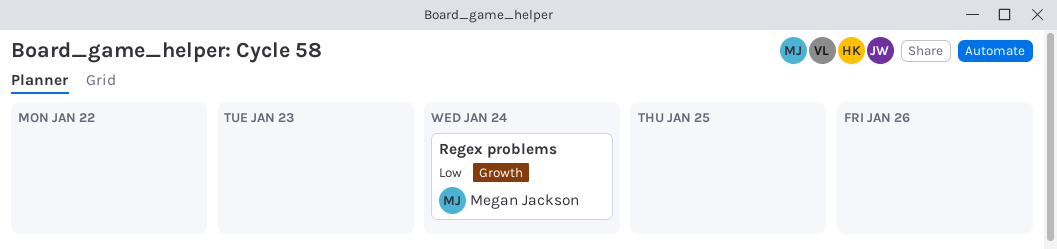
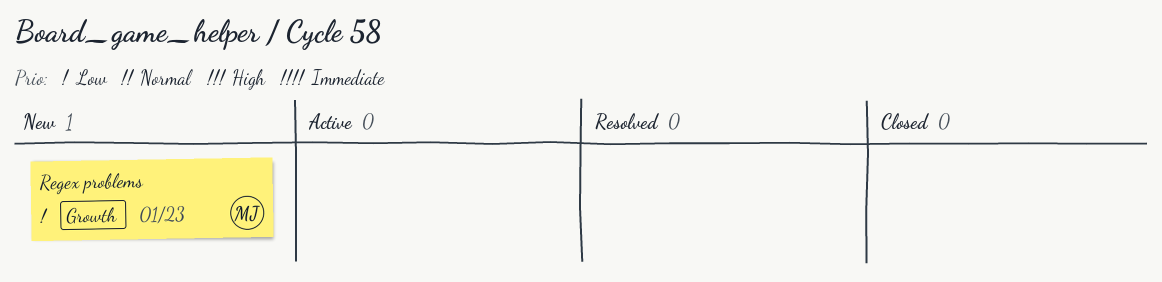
Regex problems, due: Jan 24 -> Jan 23

